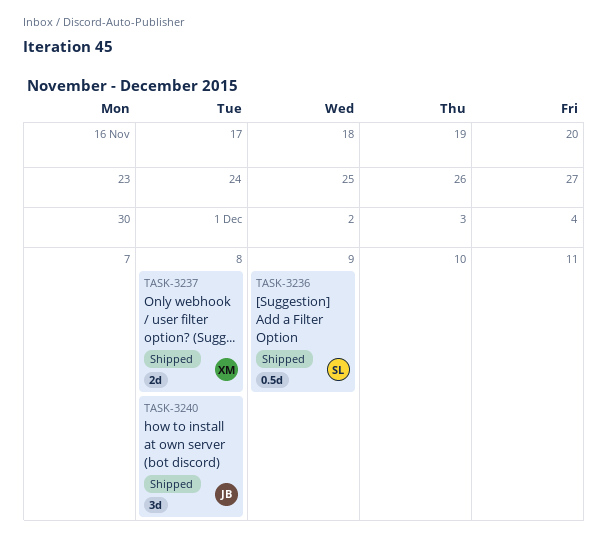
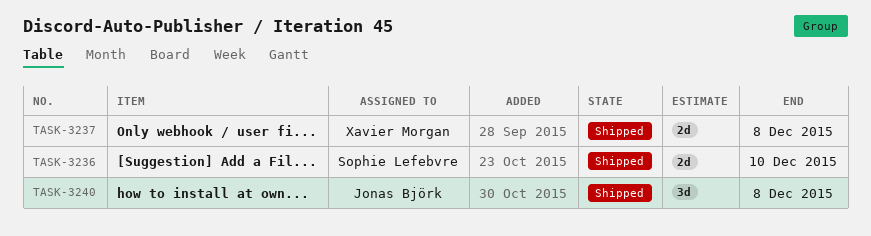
TASK-3236, estimate: 0.5d -> 2d
TASK-3236, due: Dec 9 -> Dec 10

